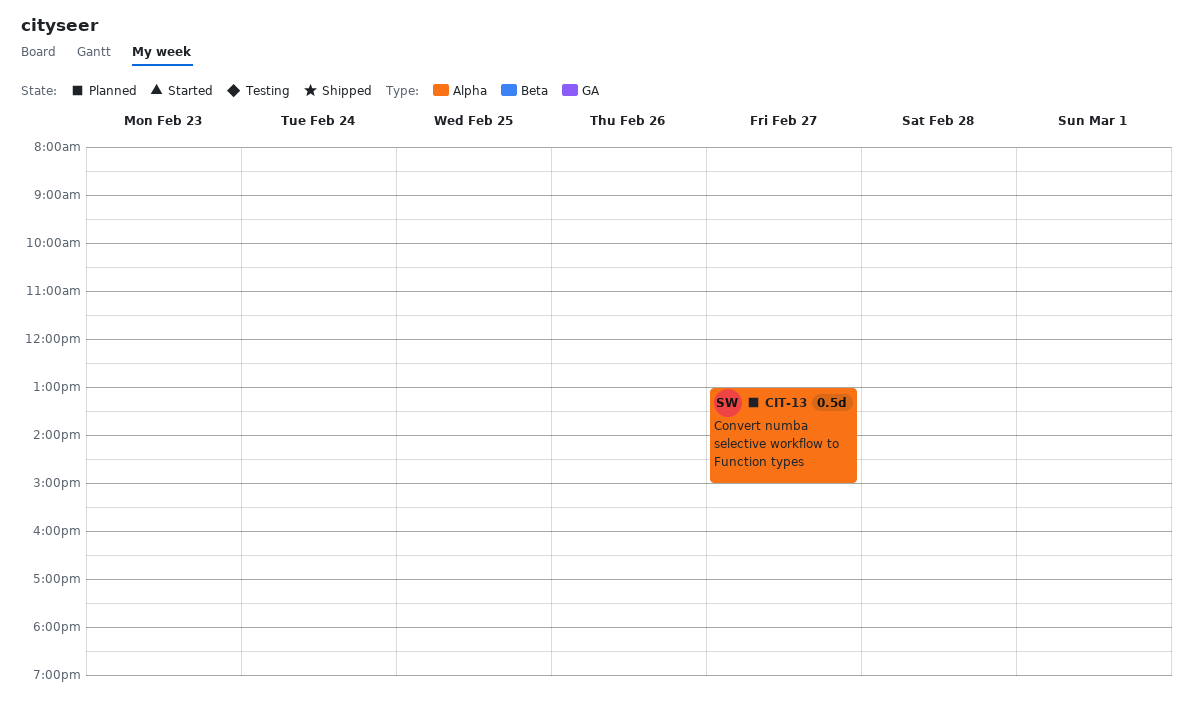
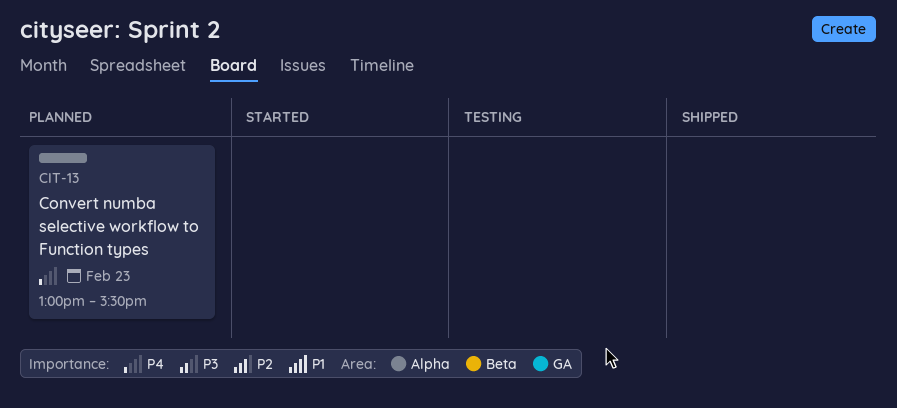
CIT-13, day: Feb 27 -> Feb 23
CIT-13, ends: 15:00 -> 15:30

